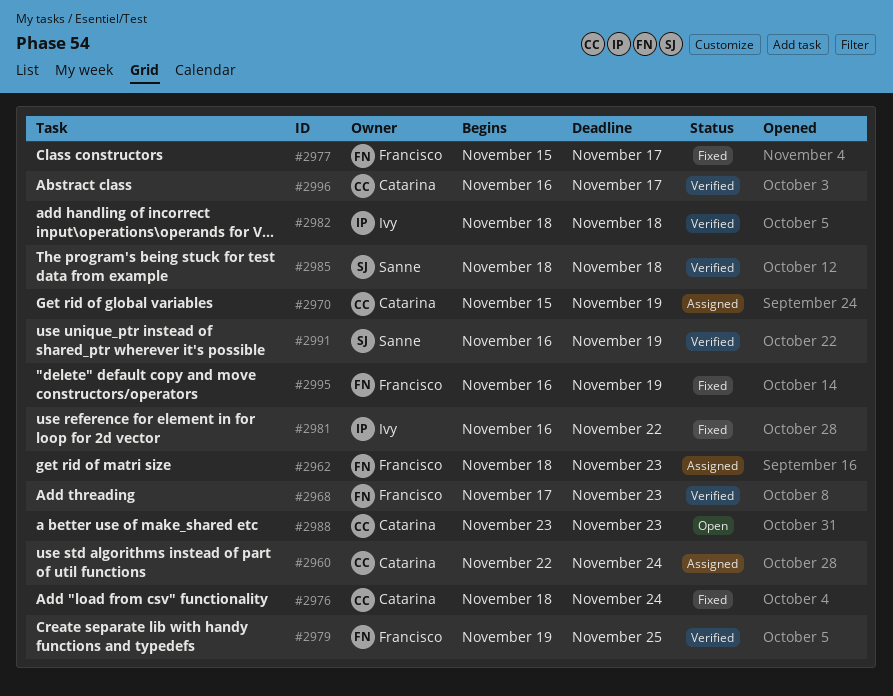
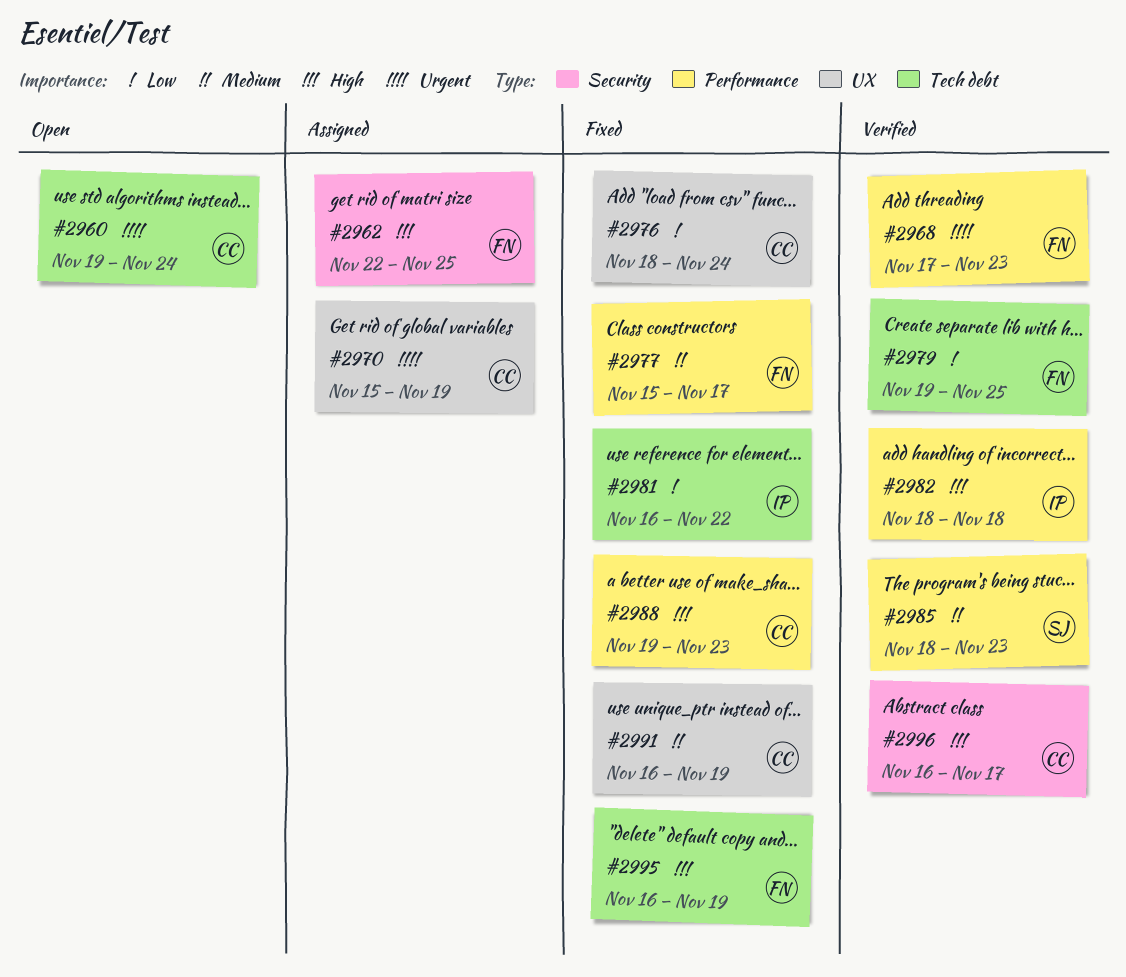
#2960, status: Assigned -> Open
#2960, start: Nov 22 -> Nov 19
#2962, start: Nov 18 -> Nov 22
#2962, due: Nov 23 -> Nov 25
#2985, due: Nov 18 -> Nov 23
#2988, status: Open -> Fixed
#2988, start: Nov 23 -> Nov 19
#2991, status: Verified -> Fixed
#2991, owner: Sanne -> Catarina

